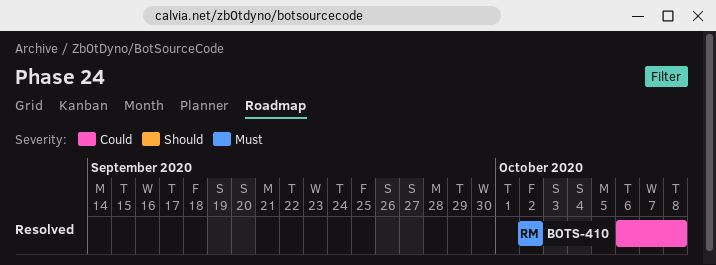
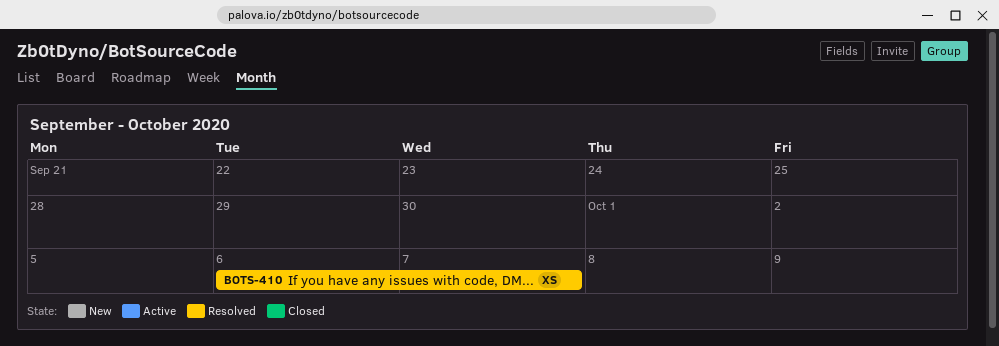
BOTS-410, due: Oct 8 -> Oct 7

